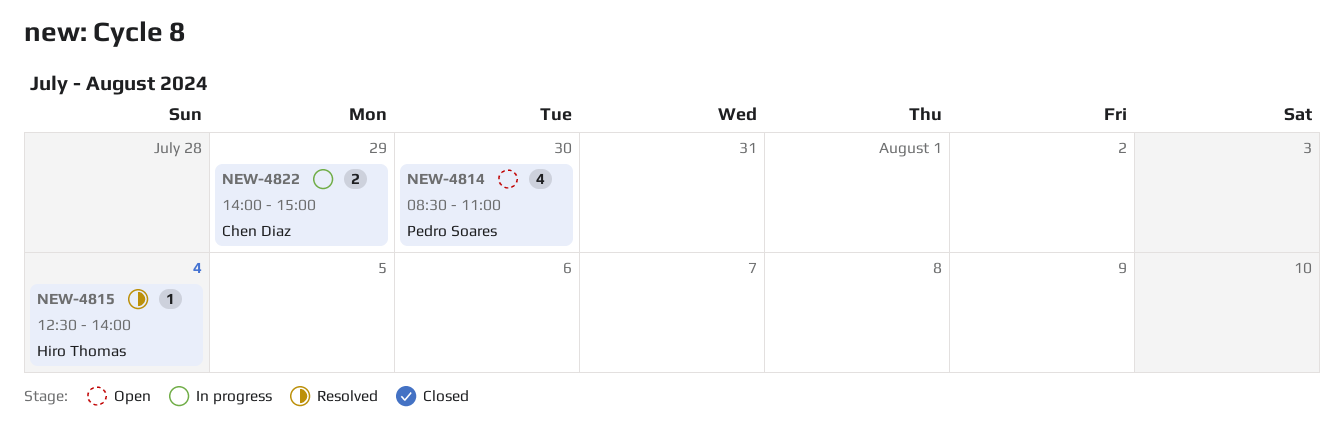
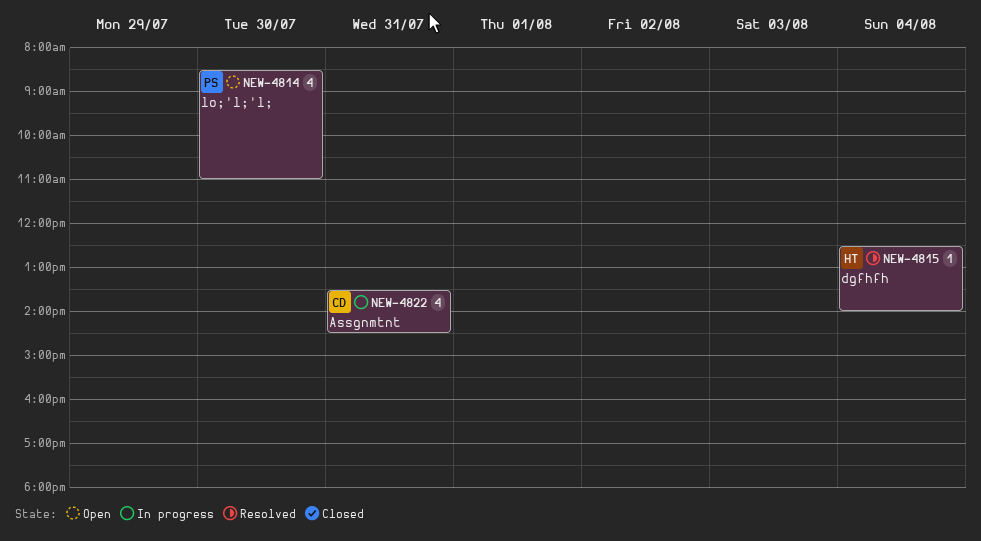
NEW-4822, estimate: 2 -> 4
NEW-4822, day: Jul 29 -> Jul 31
NEW-4822, begins: 14:00 -> 13:30
NEW-4822, ends: 15:00 -> 14:30

